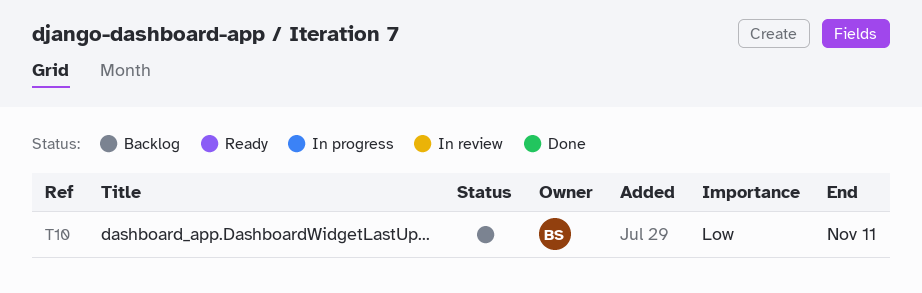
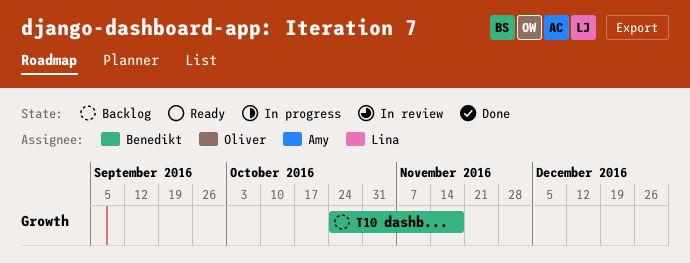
T10, due: Nov 11 -> Nov 18

